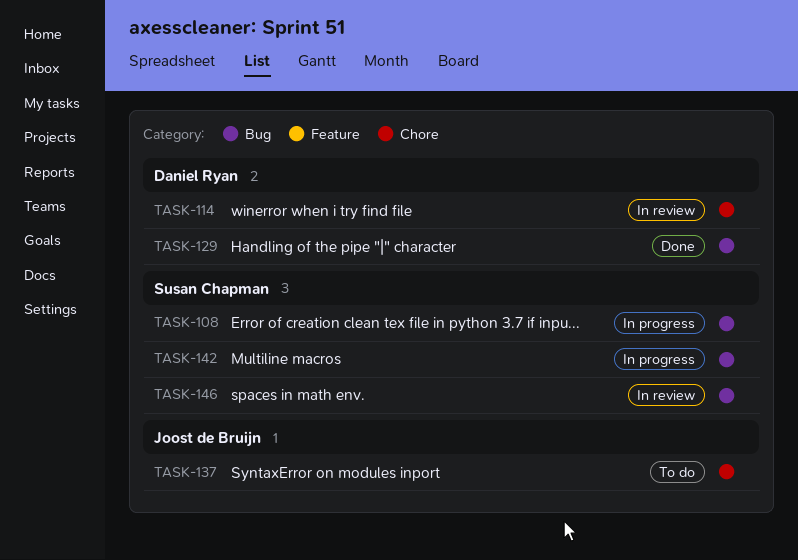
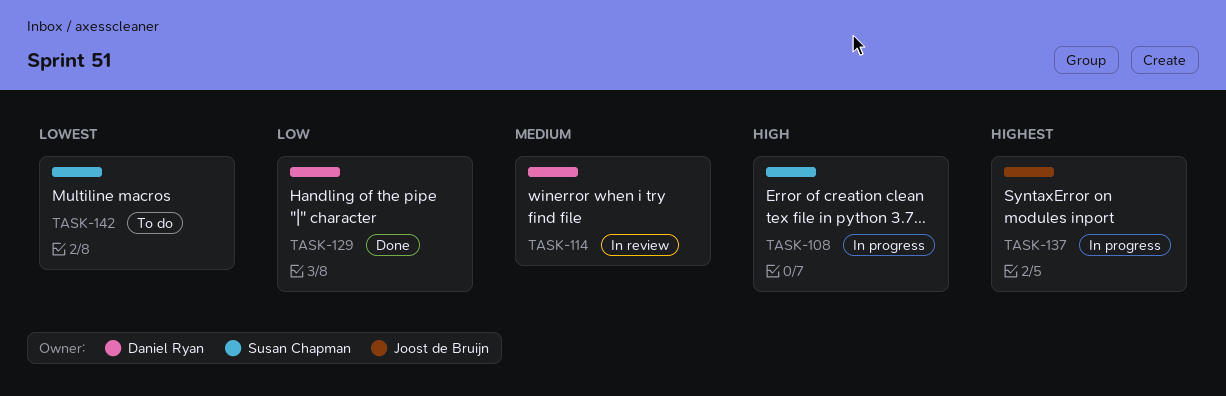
TASK-137, status: To do -> In progress
TASK-142, status: In progress -> To do
TASK-146: present -> none

